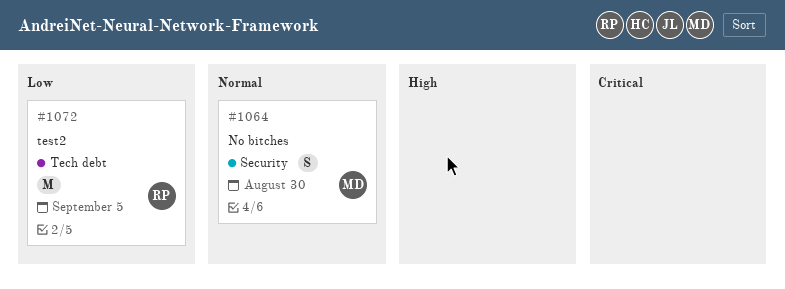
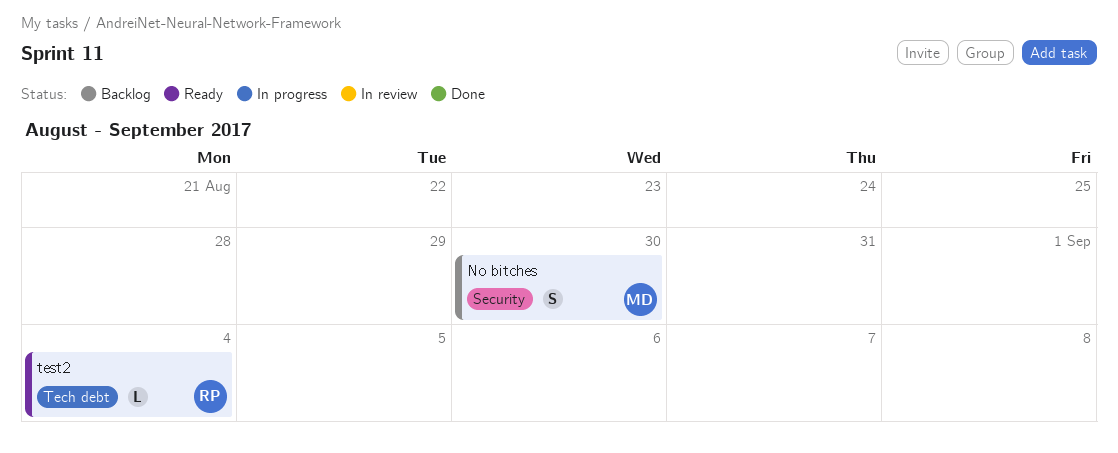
test2, estimate: M -> L
test2, due: Sep 5 -> Sep 4

